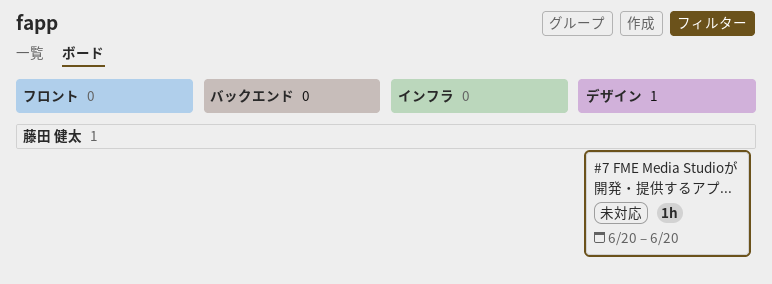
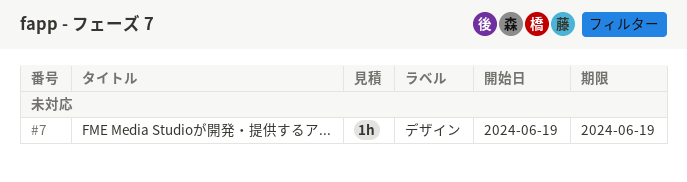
#7, start: Jun 20 -> Jun 19
#7, due: Jun 20 -> Jun 19

